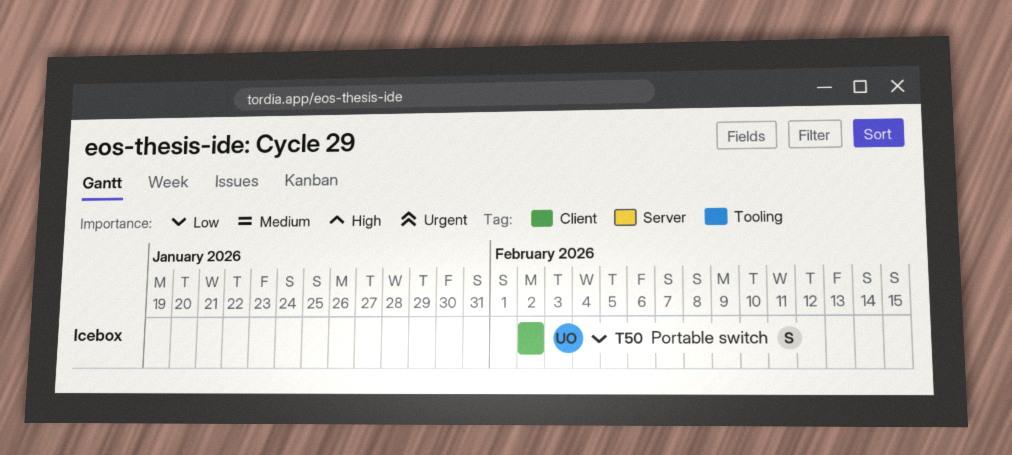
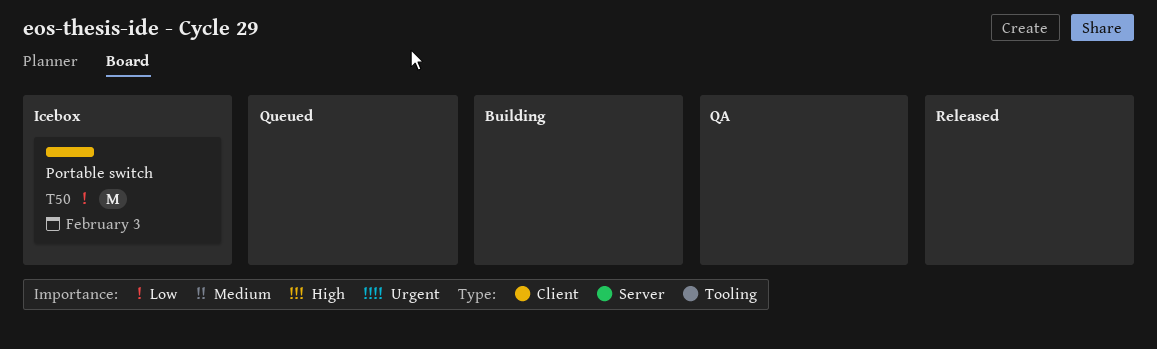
T50, estimate: S -> M
T50, due: Feb 2 -> Feb 3

